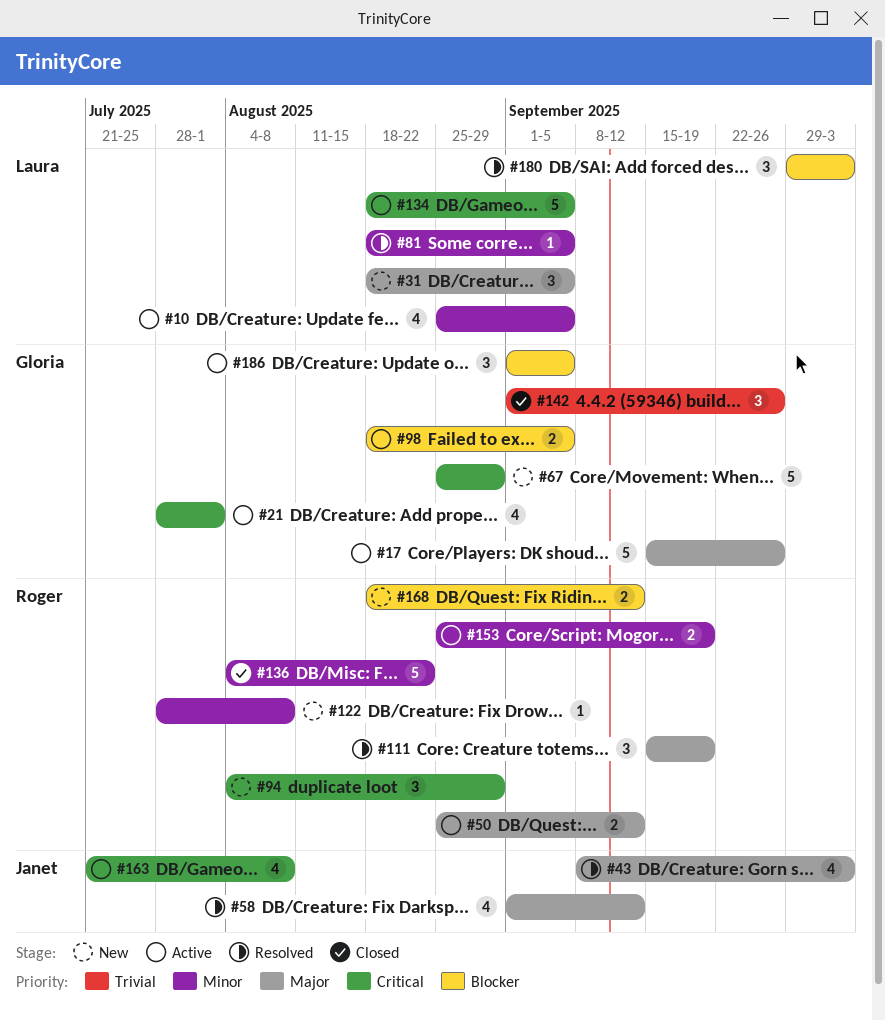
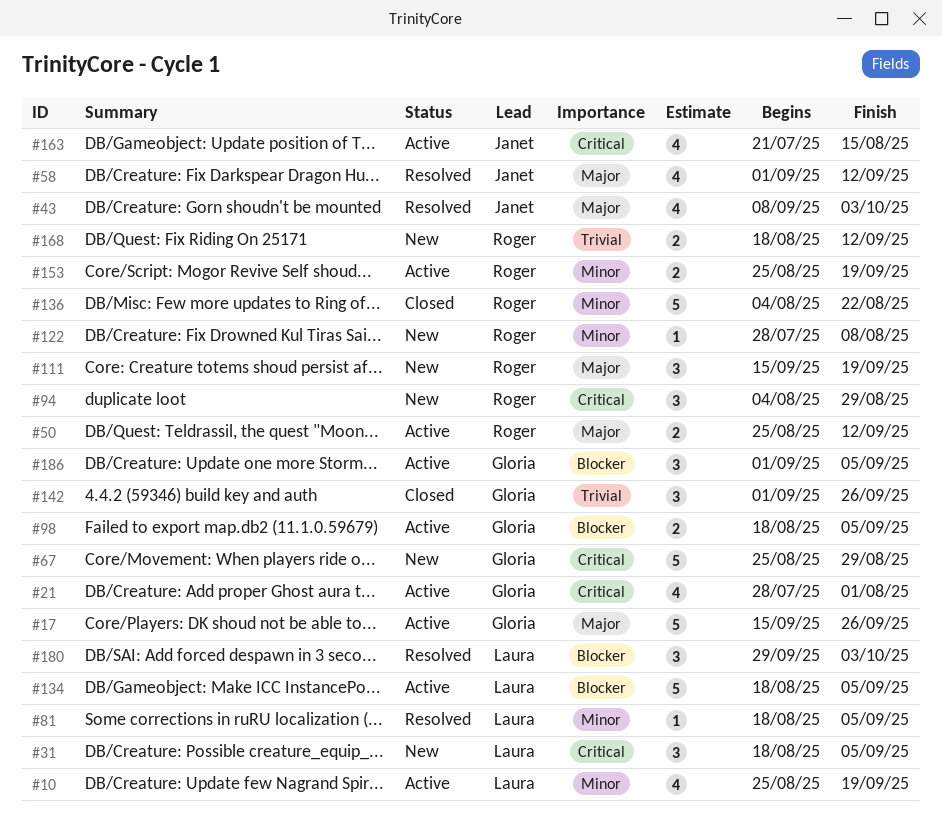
#10, due: Sep 5 -> Sep 19
#31, priority: Major -> Critical
#111, status: Resolved -> New
#134, priority: Critical -> Blocker
#163, due: Aug 8 -> Aug 15
#168, priority: Blocker -> Trivial

